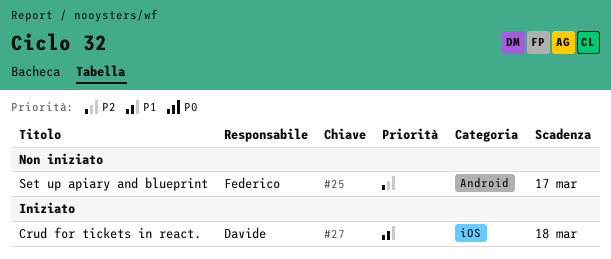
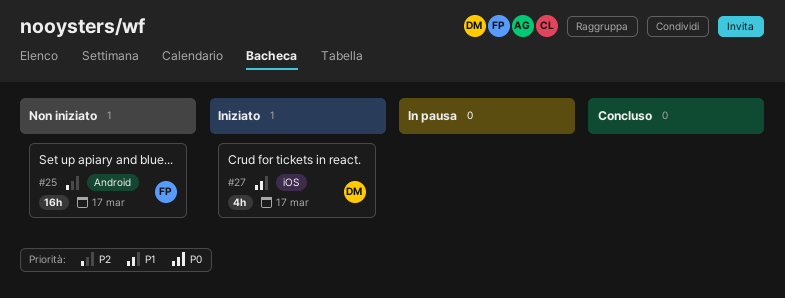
#27, due: Mar 18 -> Mar 17

